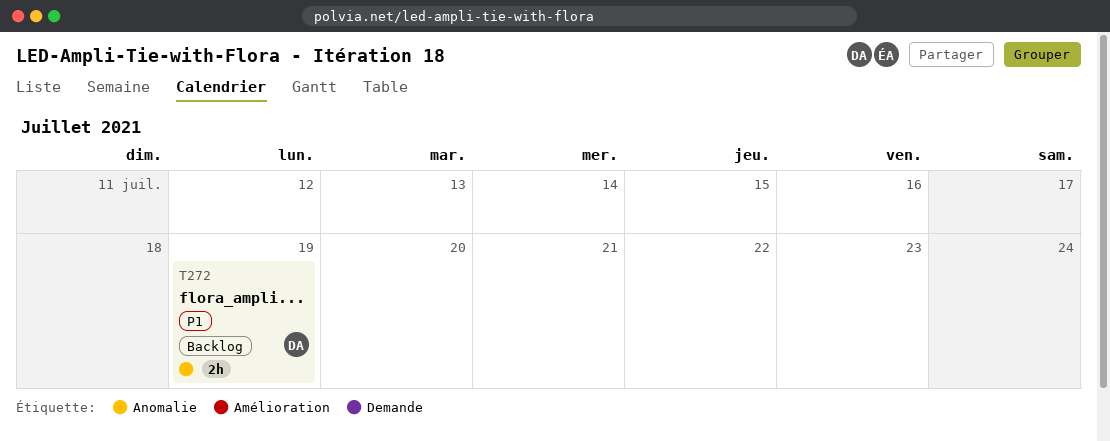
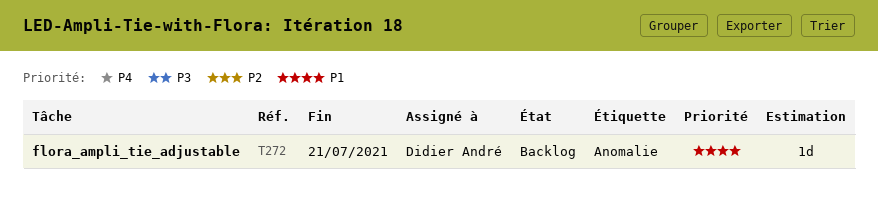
T272, estimate: 2h -> 1d
T272, due: Jul 19 -> Jul 21

